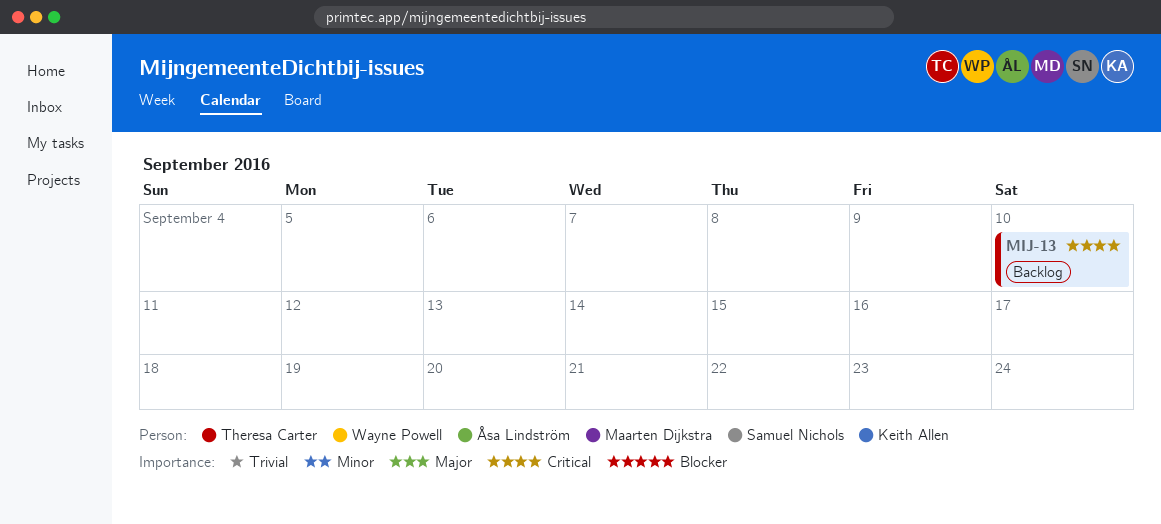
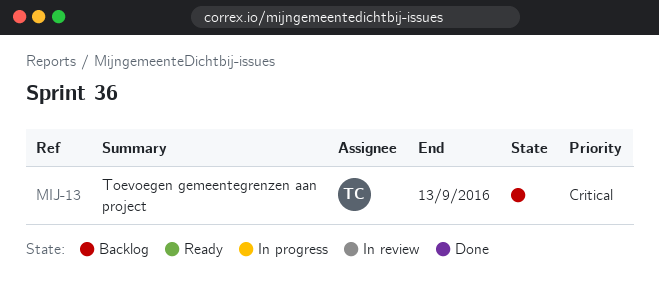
MIJ-13, due: Sep 10 -> Sep 13

